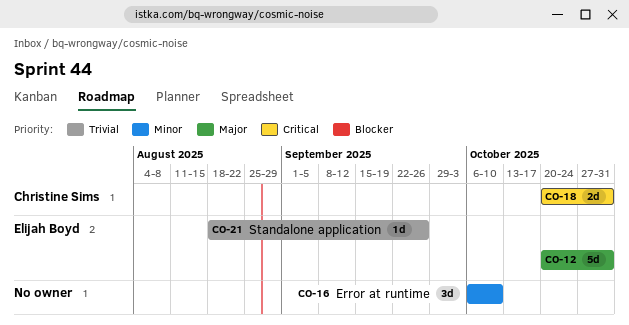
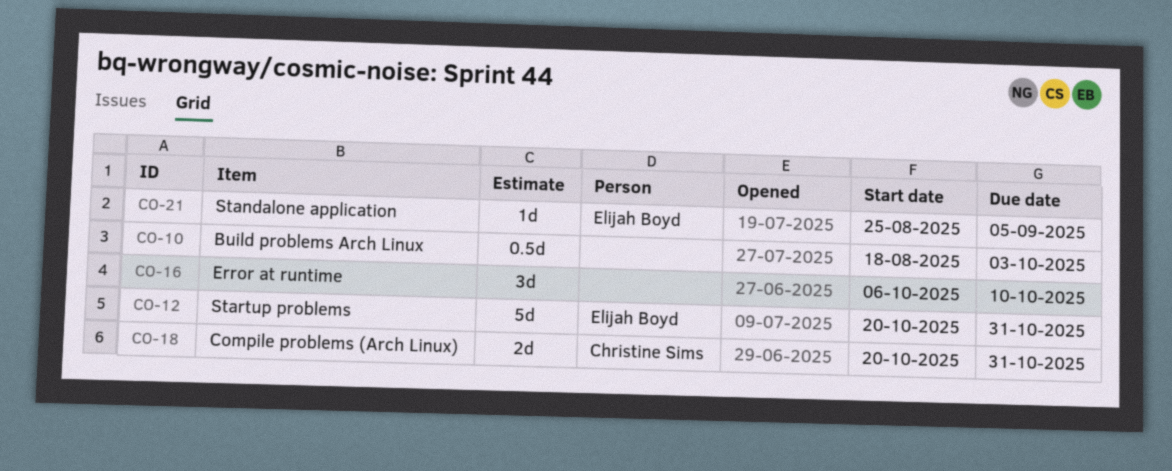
CO-10: none -> present
CO-21, start: Aug 18 -> Aug 25
CO-21, due: Sep 26 -> Sep 5

